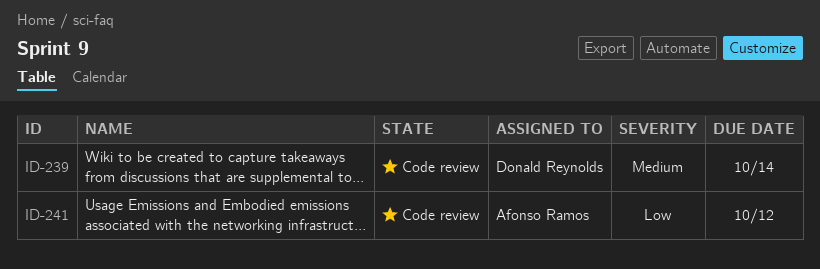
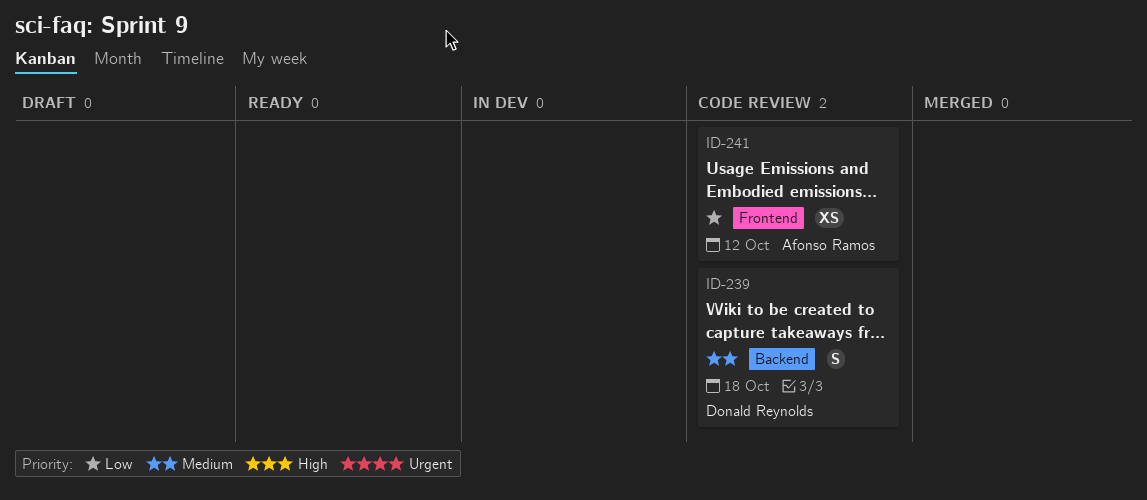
ID-239, due: Oct 14 -> Oct 18

